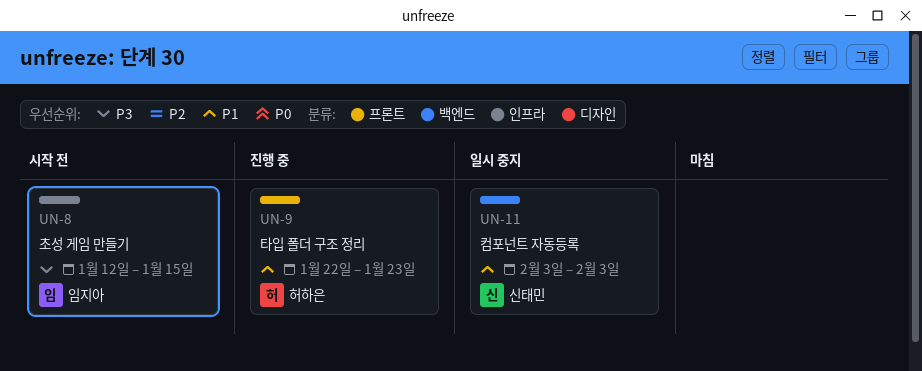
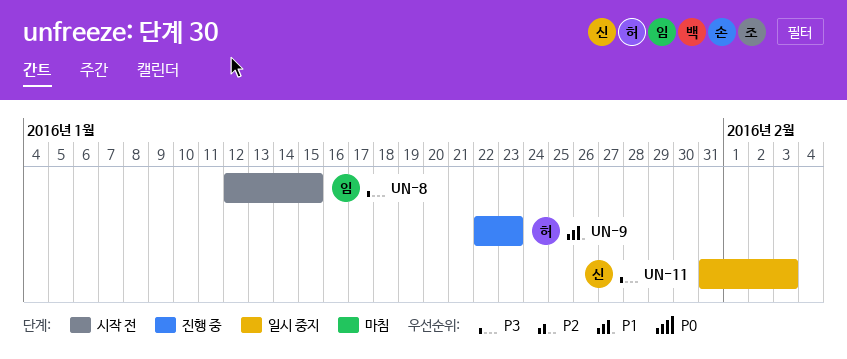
UN-11, priority: P1 -> P3
UN-11, start: Feb 3 -> Jan 31

